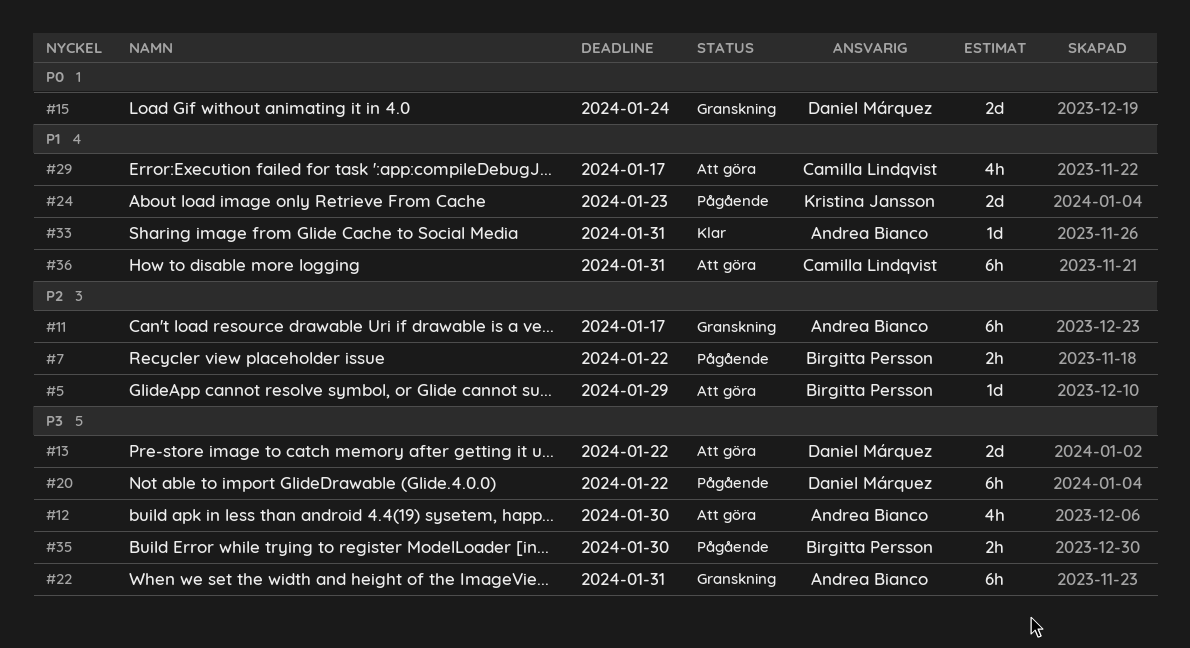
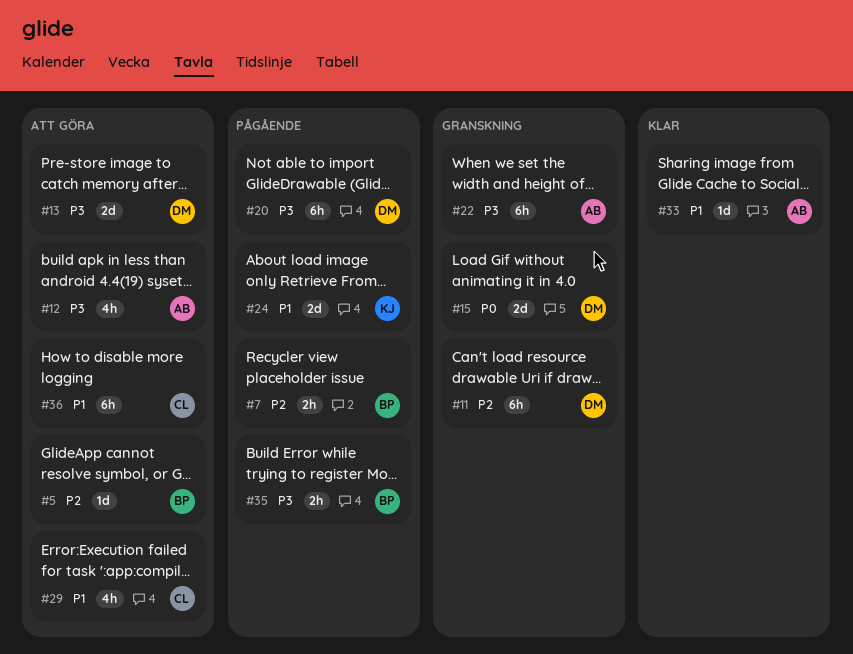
#11, owner: Andrea Bianco -> Daniel Márquez

